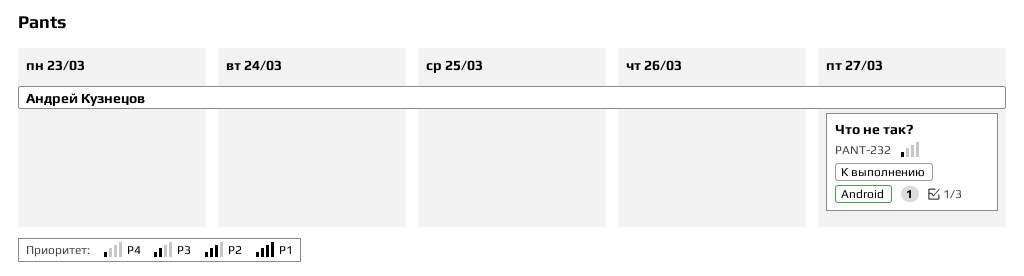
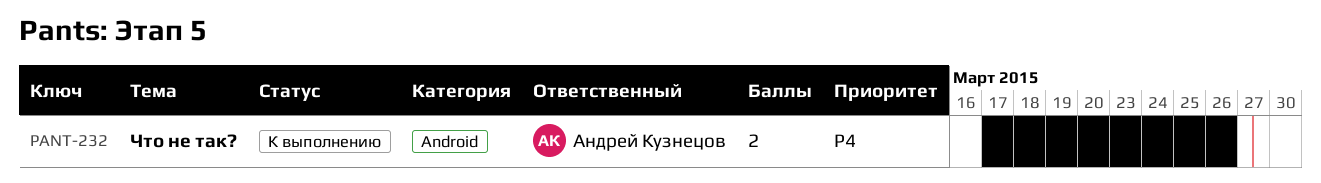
PANT-232, estimate: 1 -> 2
PANT-232, due: Mar 27 -> Mar 26

